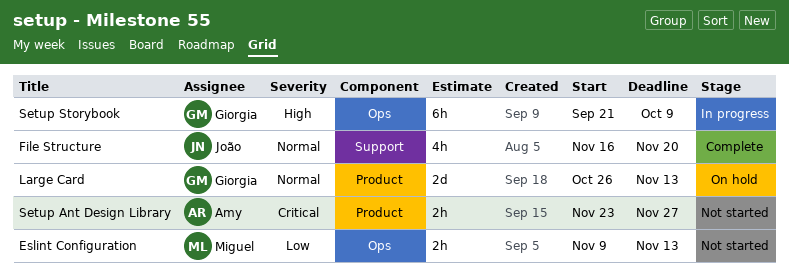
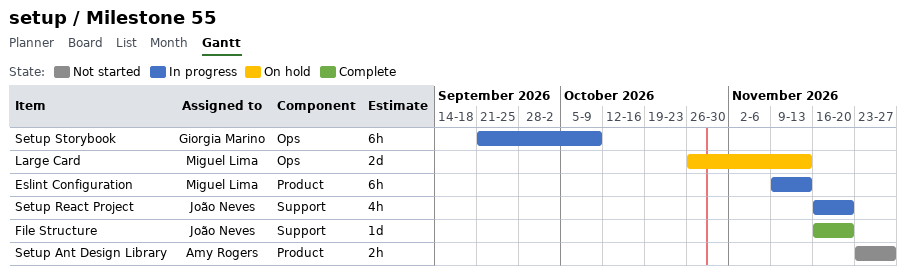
Eslint Configuration, status: Not started -> In progress
Eslint Configuration, label: Ops -> Product
Eslint Configuration, estimate: 2h -> 6h
File Structure, estimate: 4h -> 1d
Large Card, owner: Giorgia Marino -> Miguel Lima
Large Card, label: Product -> Ops
Setup React Project: none -> present

